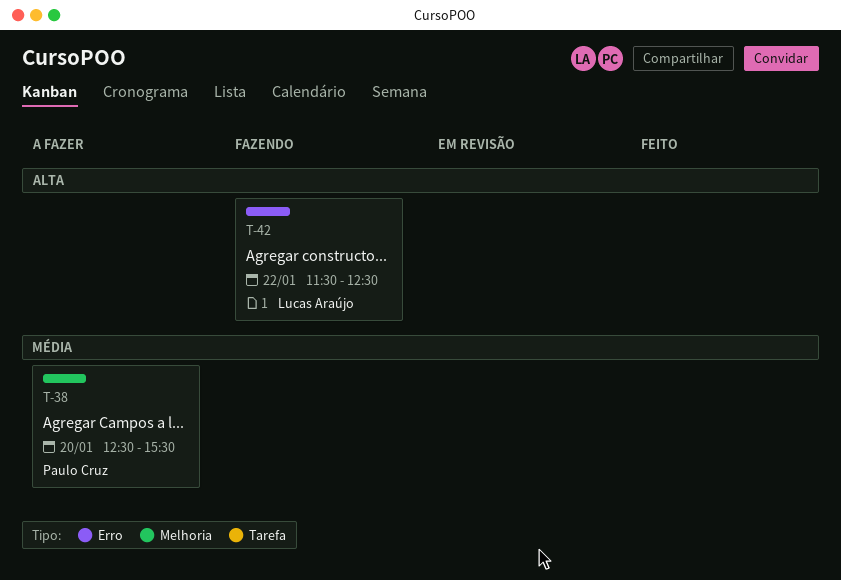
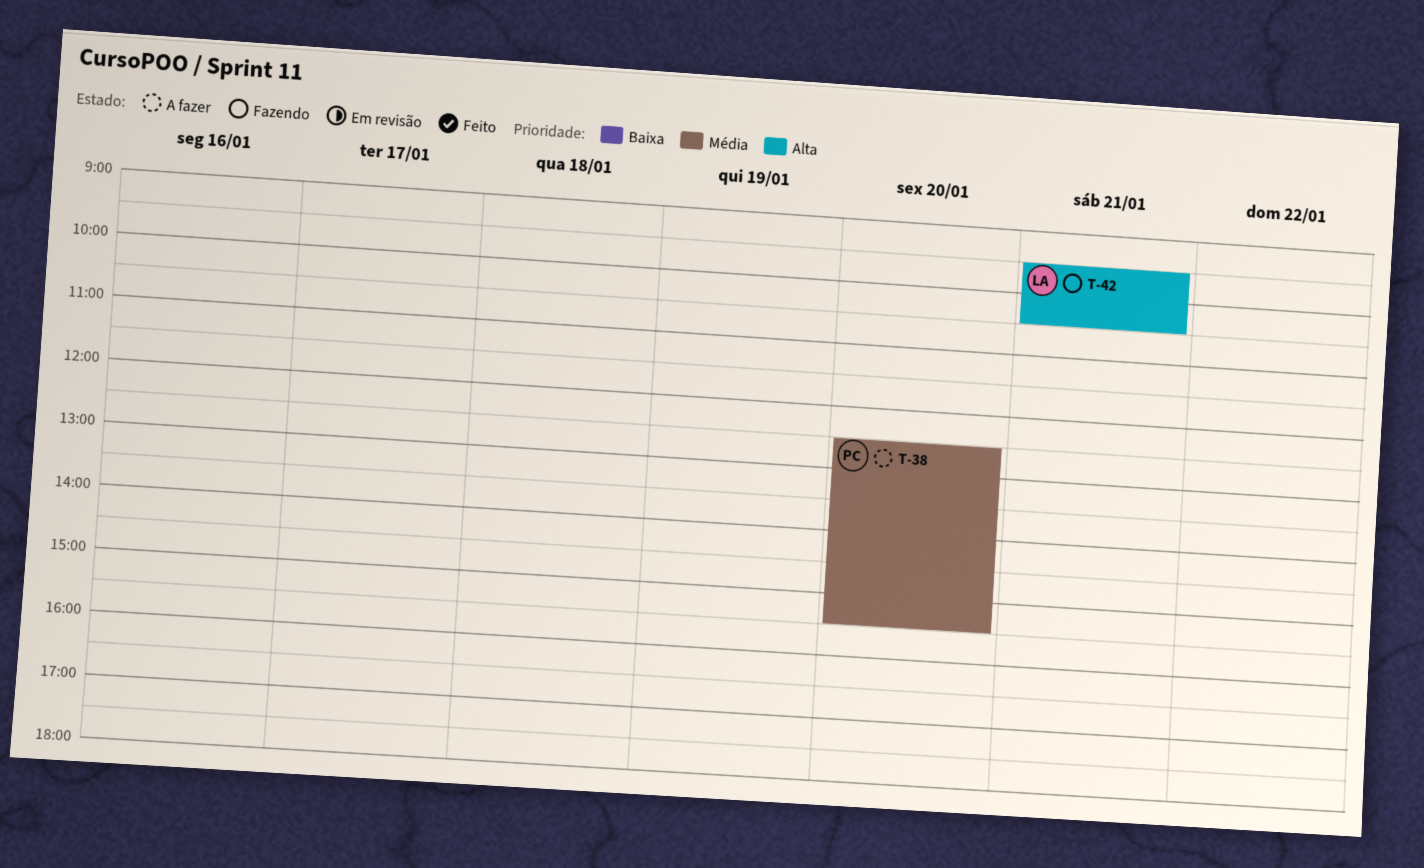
T-42, day: Jan 22 -> Jan 21
T-42, begins: 11:30 -> 09:30
T-42, ends: 12:30 -> 10:30

